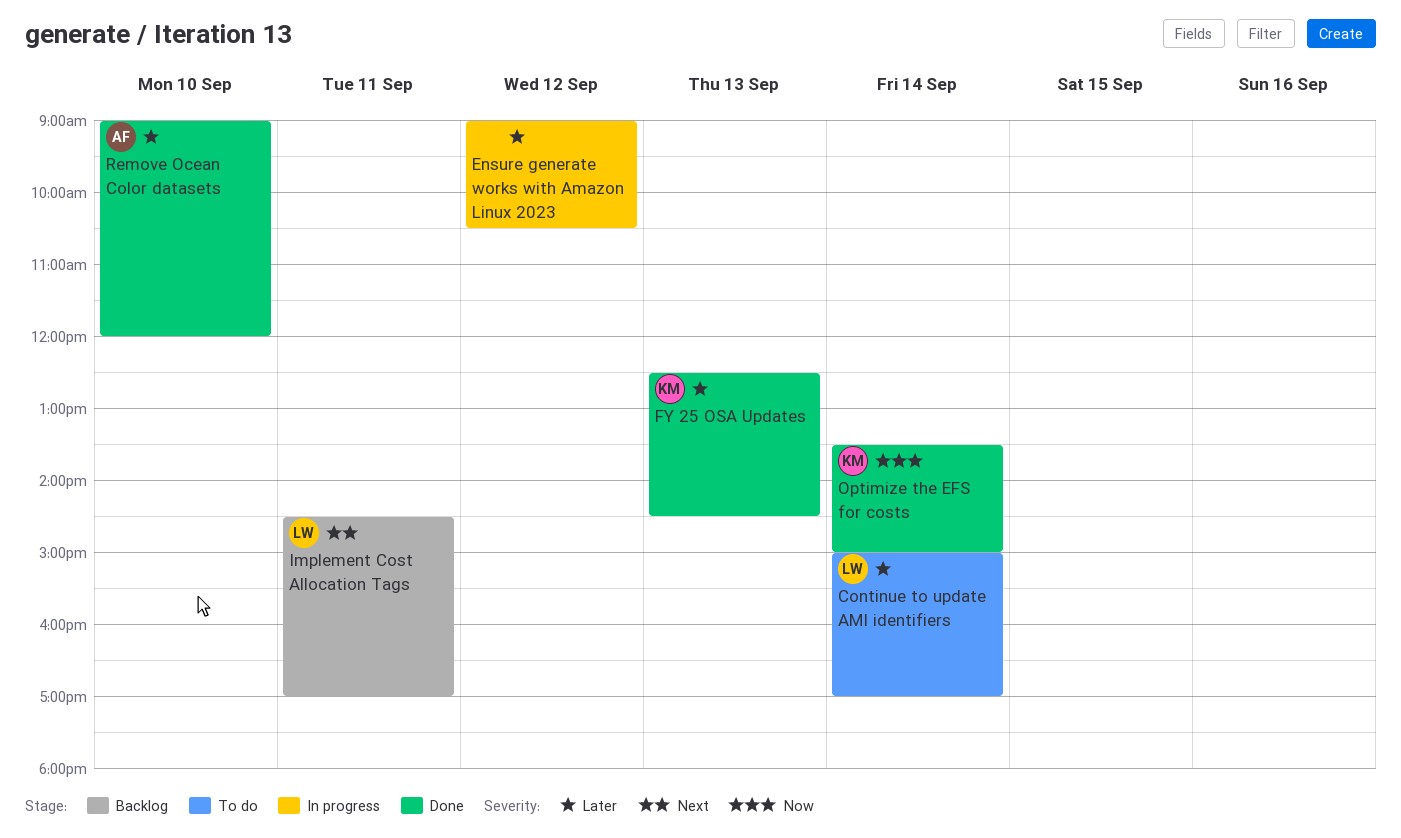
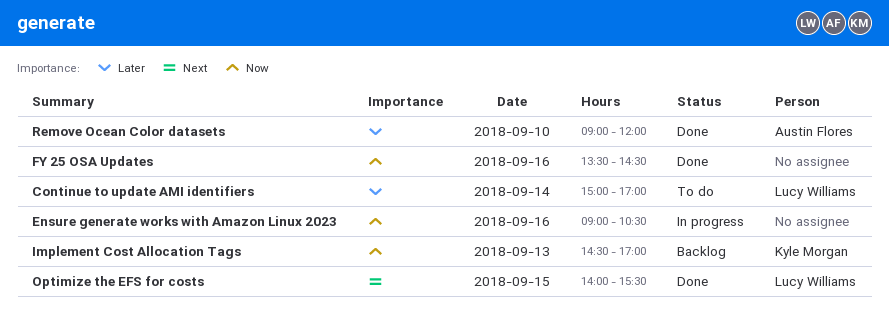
Ensure generate works with Amazon Linux 2023, priority: Later -> Now
Ensure generate works with Amazon Linux 2023, day: Sep 12 -> Sep 16
FY 25 OSA Updates, owner: Kyle Morgan -> none
FY 25 OSA Updates, priority: Later -> Now
FY 25 OSA Updates, day: Sep 13 -> Sep 16
FY 25 OSA Updates, begins: 12:30 -> 13:30
Implement Cost Allocation Tags, owner: Lucy Williams -> Kyle Morgan
Implement Cost Allocation Tags, priority: Next -> Now
Implement Cost Allocation Tags, day: Sep 11 -> Sep 13
Optimize the EFS for costs, owner: Kyle Morgan -> Lucy Williams
Optimize the EFS for costs, priority: Now -> Next
Optimize the EFS for costs, day: Sep 14 -> Sep 15
Optimize the EFS for costs, begins: 13:30 -> 14:00
Optimize the EFS for costs, ends: 15:00 -> 15:30

